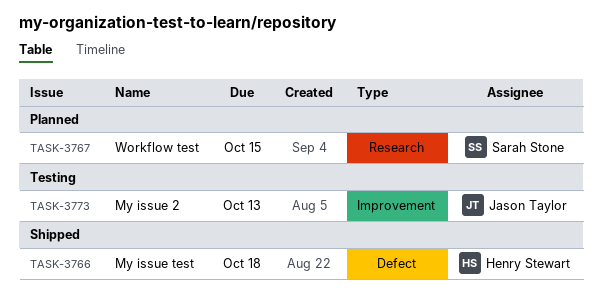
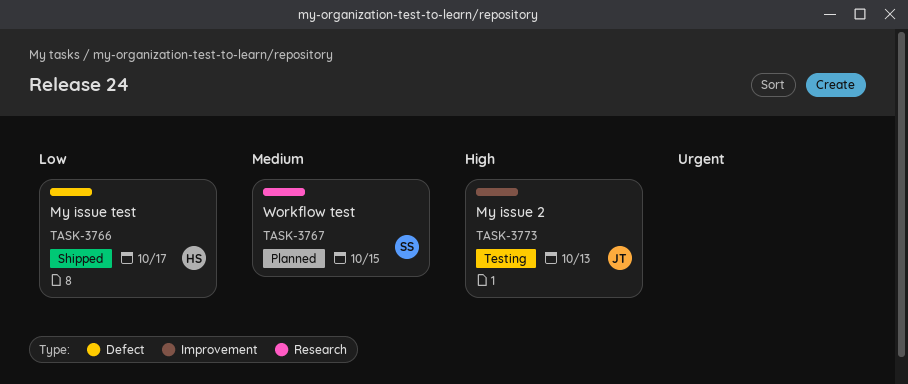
TASK-3766, due: Oct 18 -> Oct 17

